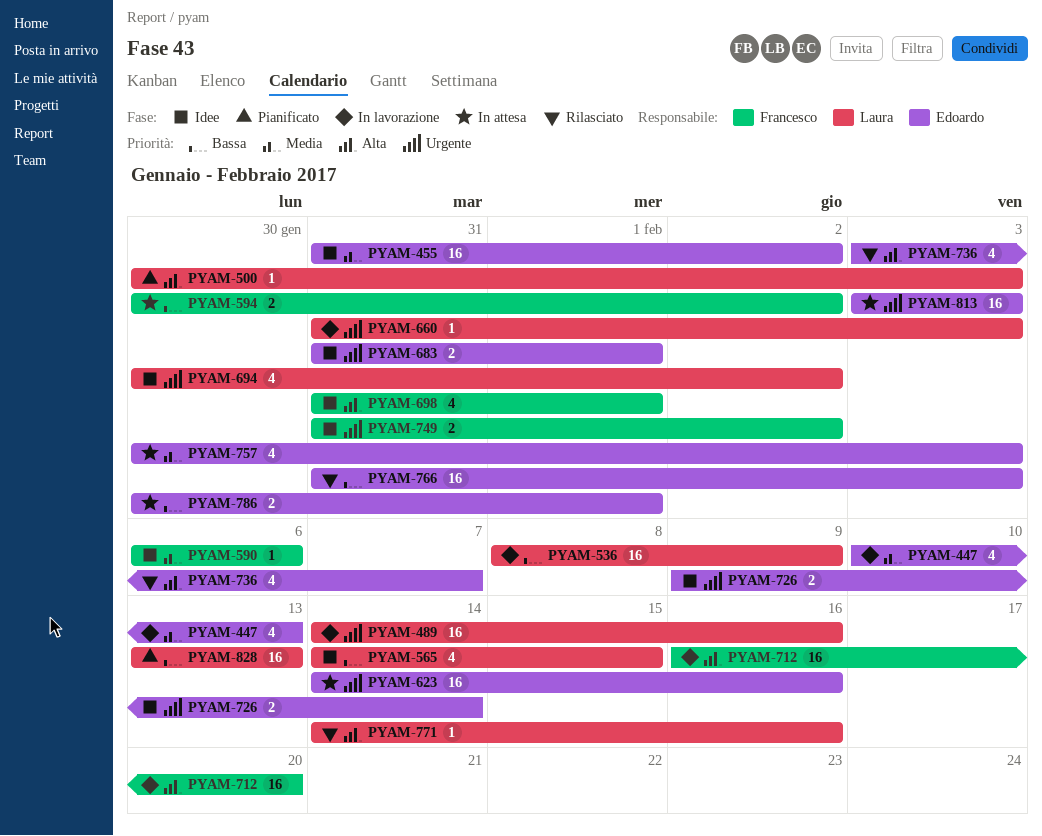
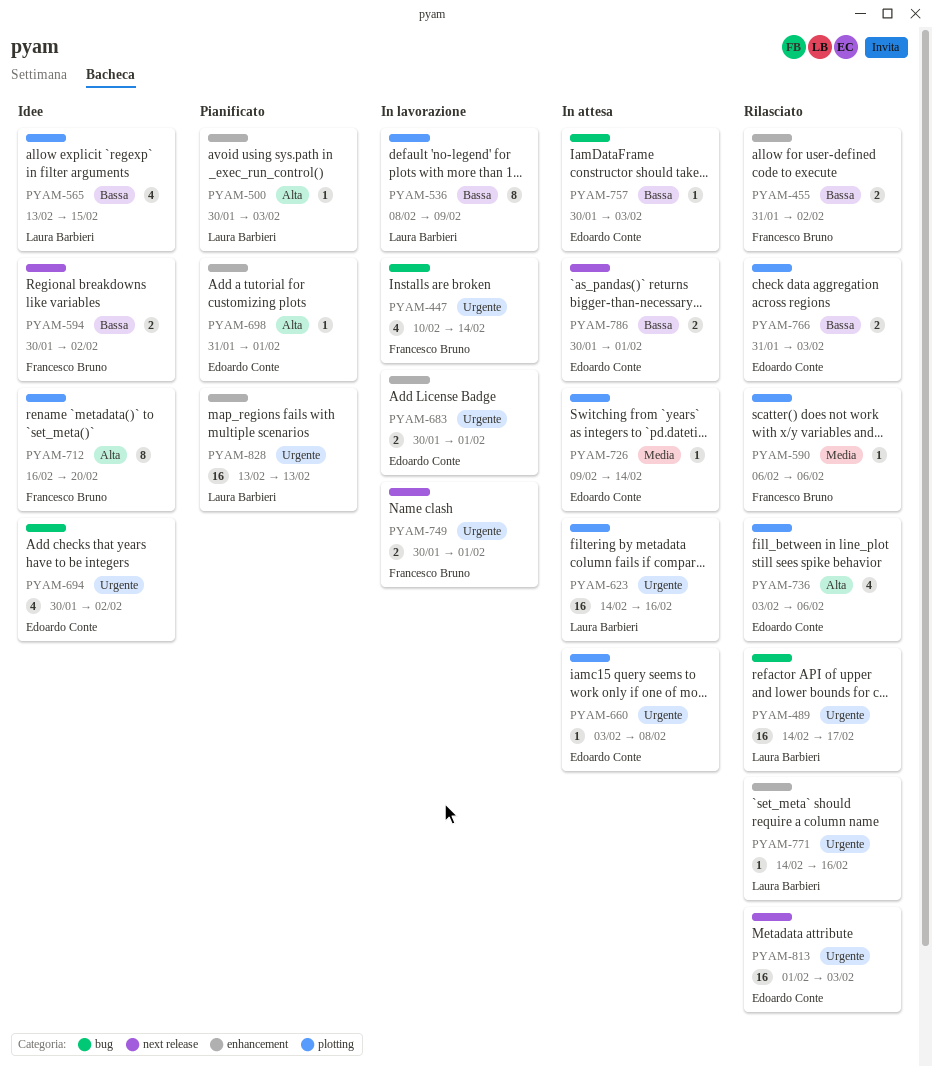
PYAM-447, owner: Edoardo Conte -> Francesco Bruno
PYAM-447, priority: Media -> Urgente
PYAM-447, due: Feb 13 -> Feb 14
PYAM-455, status: Idee -> Rilasciato
PYAM-455, owner: Edoardo Conte -> Francesco Bruno
PYAM-455, priority: Media -> Bassa
PYAM-455, estimate: 16 -> 2
PYAM-489, status: In lavorazione -> Rilasciato
PYAM-489, due: Feb 16 -> Feb 17
PYAM-536, estimate: 16 -> 8
PYAM-565, start: Feb 14 -> Feb 13
PYAM-590, status: Idee -> Rilasciato
PYAM-594, status: In attesa -> Idee
PYAM-623, owner: Edoardo Conte -> Laura Barbieri
PYAM-660, status: In lavorazione -> In attesa
PYAM-660, owner: Laura Barbieri -> Edoardo Conte
PYAM-660, start: Jan 31 -> Feb 3
PYAM-660, due: Feb 3 -> Feb 8
PYAM-683, status: Idee -> In lavorazione
PYAM-683, start: Jan 31 -> Jan 30
PYAM-694, owner: Laura Barbieri -> Edoardo Conte
PYAM-698, status: Idee -> Pianificato
PYAM-698, owner: Francesco Bruno -> Edoardo Conte
PYAM-698, estimate: 4 -> 1
PYAM-712, status: In lavorazione -> Idee
PYAM-712, estimate: 16 -> 8
PYAM-726, status: Idee -> In attesa
PYAM-726, priority: Urgente -> Media
PYAM-726, estimate: 2 -> 1
PYAM-736, due: Feb 7 -> Feb 6
PYAM-749, status: Idee -> In lavorazione
PYAM-749, start: Jan 31 -> Jan 30
PYAM-749, due: Feb 2 -> Feb 1
PYAM-757, priority: Media -> Bassa
PYAM-757, estimate: 4 -> 1
PYAM-766, estimate: 16 -> 2
PYAM-771, priority: Alta -> Urgente
PYAM-813, status: In attesa -> Rilasciato
PYAM-813, start: Feb 3 -> Feb 1
PYAM-828, priority: Bassa -> Urgente

